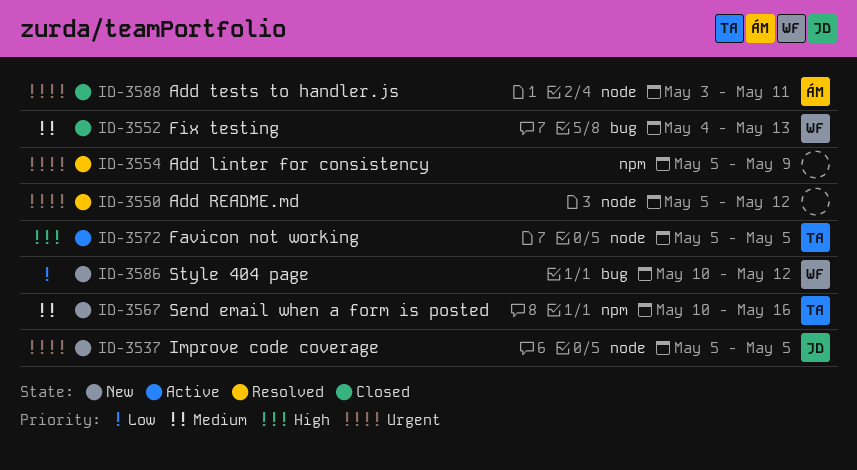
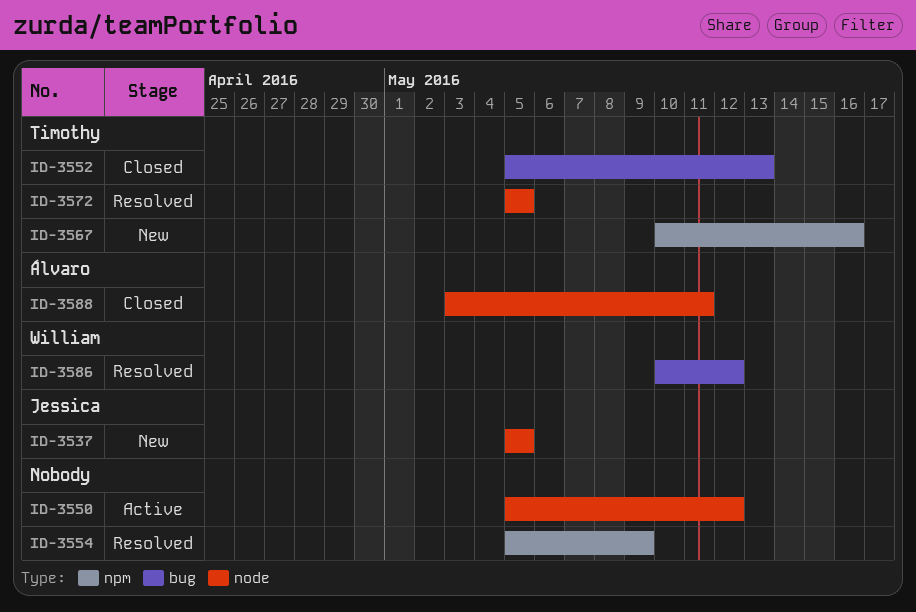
ID-3550, status: Resolved -> Active
ID-3552, owner: William -> Timothy
ID-3552, start: May 4 -> May 5
ID-3572, status: Active -> Resolved
ID-3586, status: New -> Resolved

